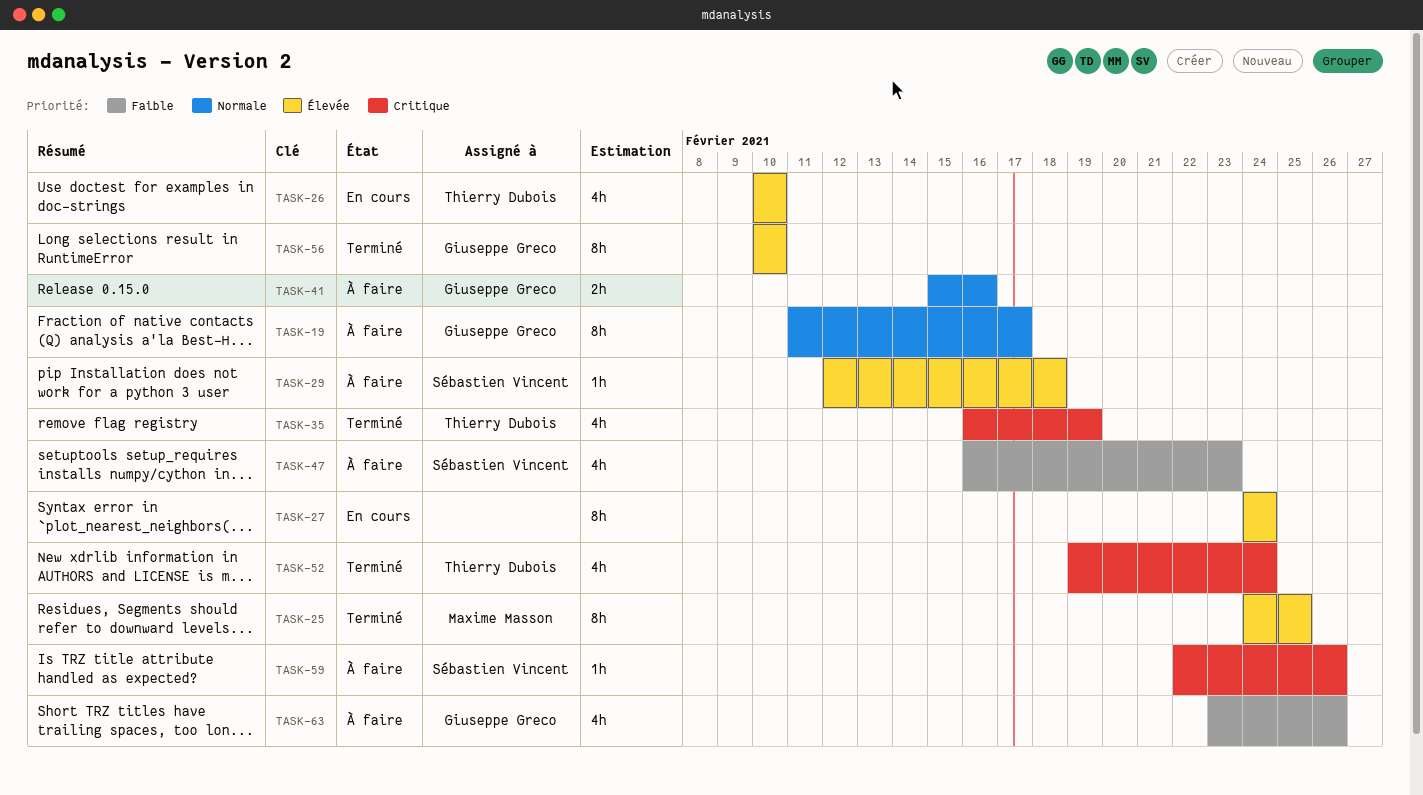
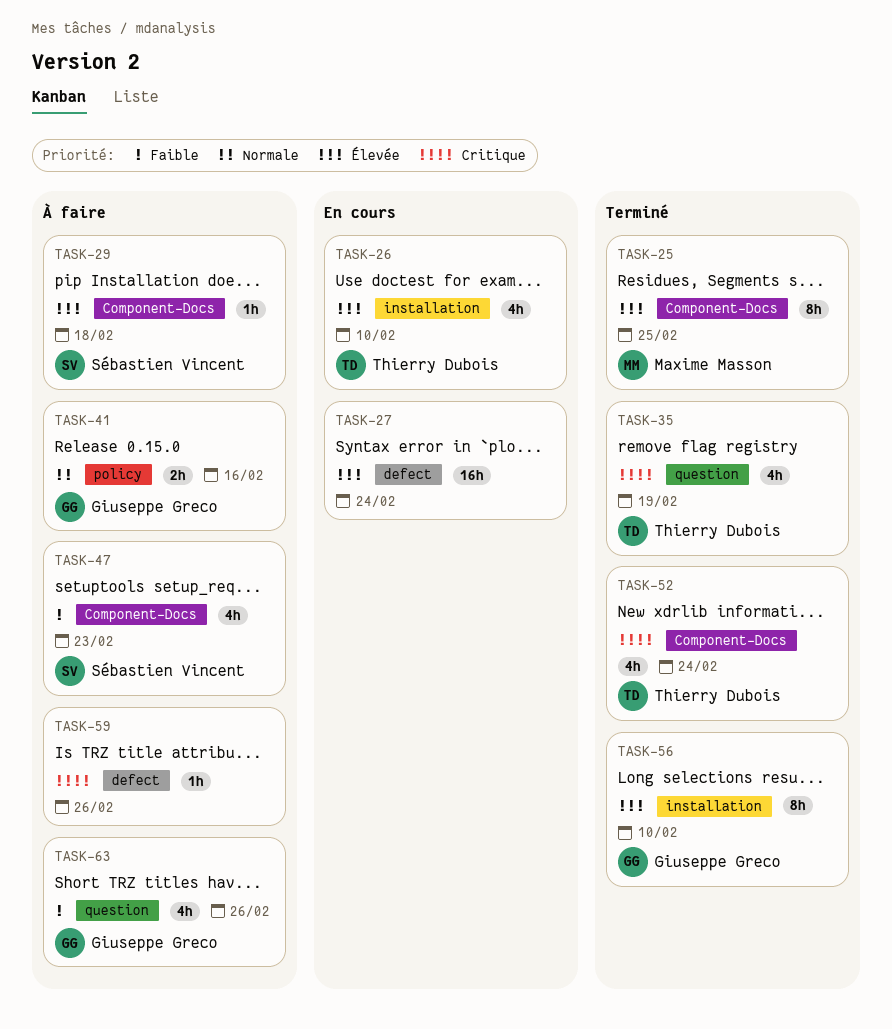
TASK-19: present -> none
TASK-27, estimate: 8h -> 16h
TASK-59, owner: Sébastien Vincent -> none

